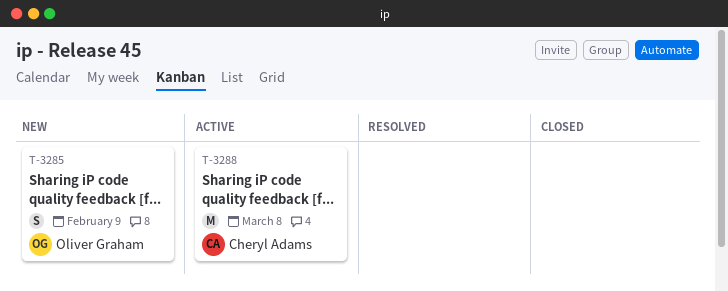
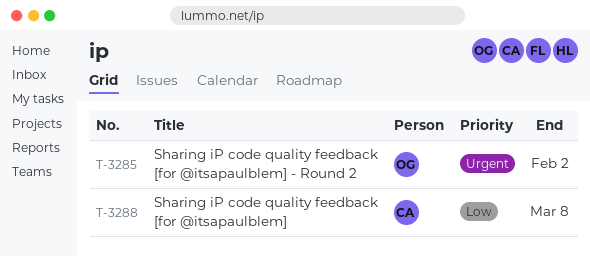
T-3285, due: Feb 9 -> Feb 2

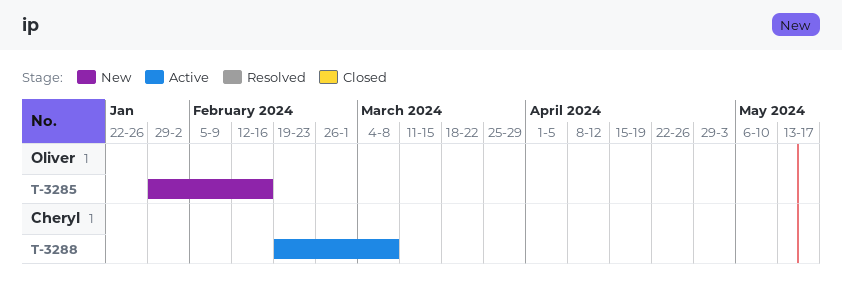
T-3285, due: Feb 2 -> Feb 16

